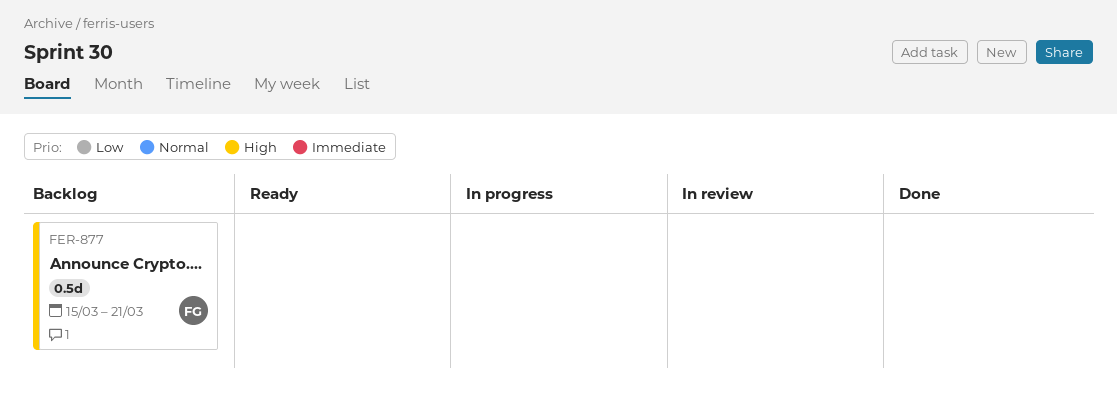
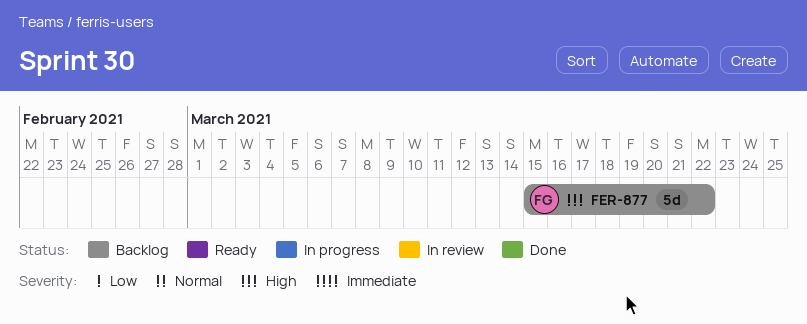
FER-877, estimate: 0.5d -> 5d
FER-877, due: Mar 21 -> Mar 22

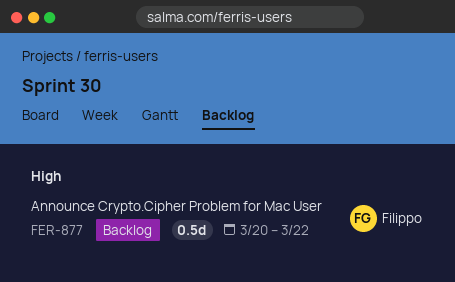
FER-877, estimate: 5d -> 0.5d
FER-877, start: Mar 15 -> Mar 20

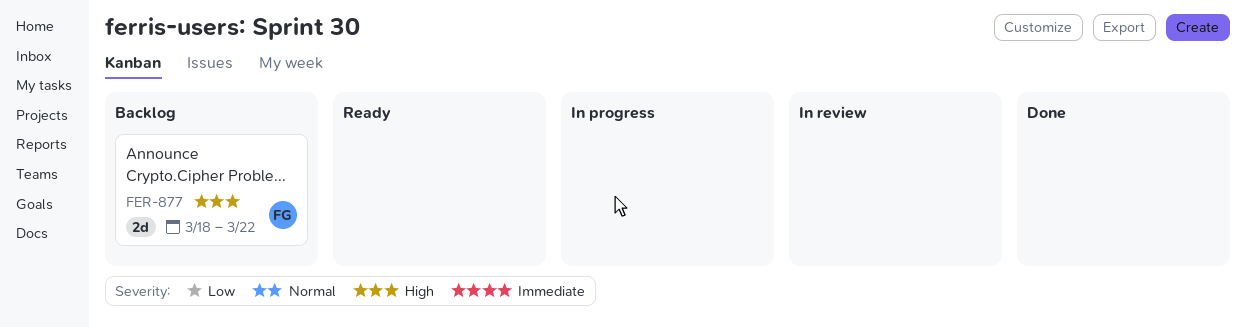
FER-877, estimate: 0.5d -> 2d
FER-877, start: Mar 20 -> Mar 18

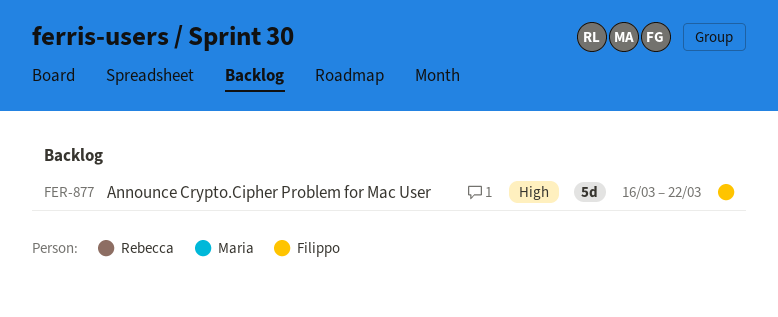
FER-877, estimate: 2d -> 5d
FER-877, start: Mar 18 -> Mar 16

